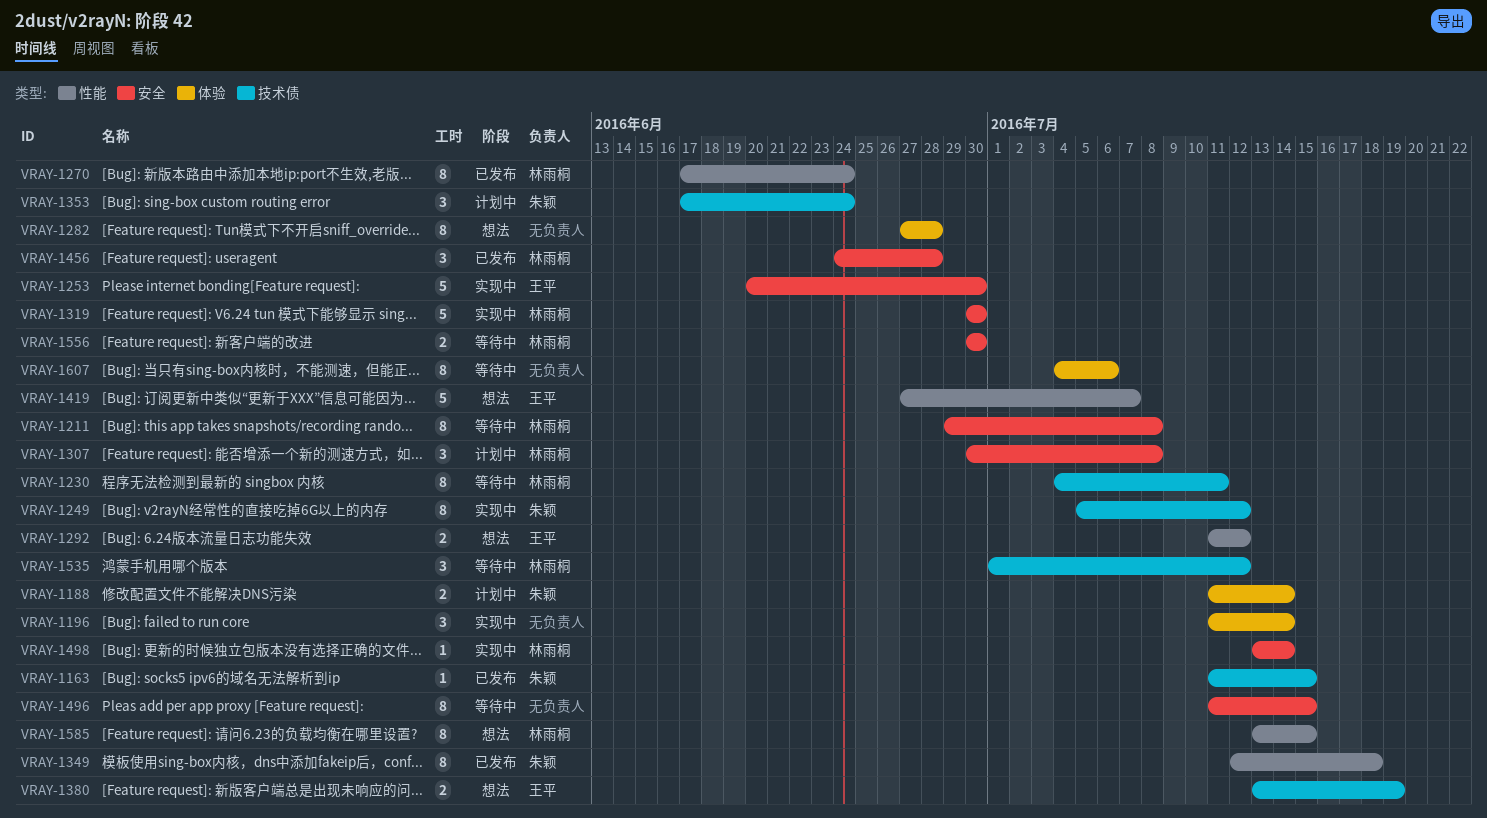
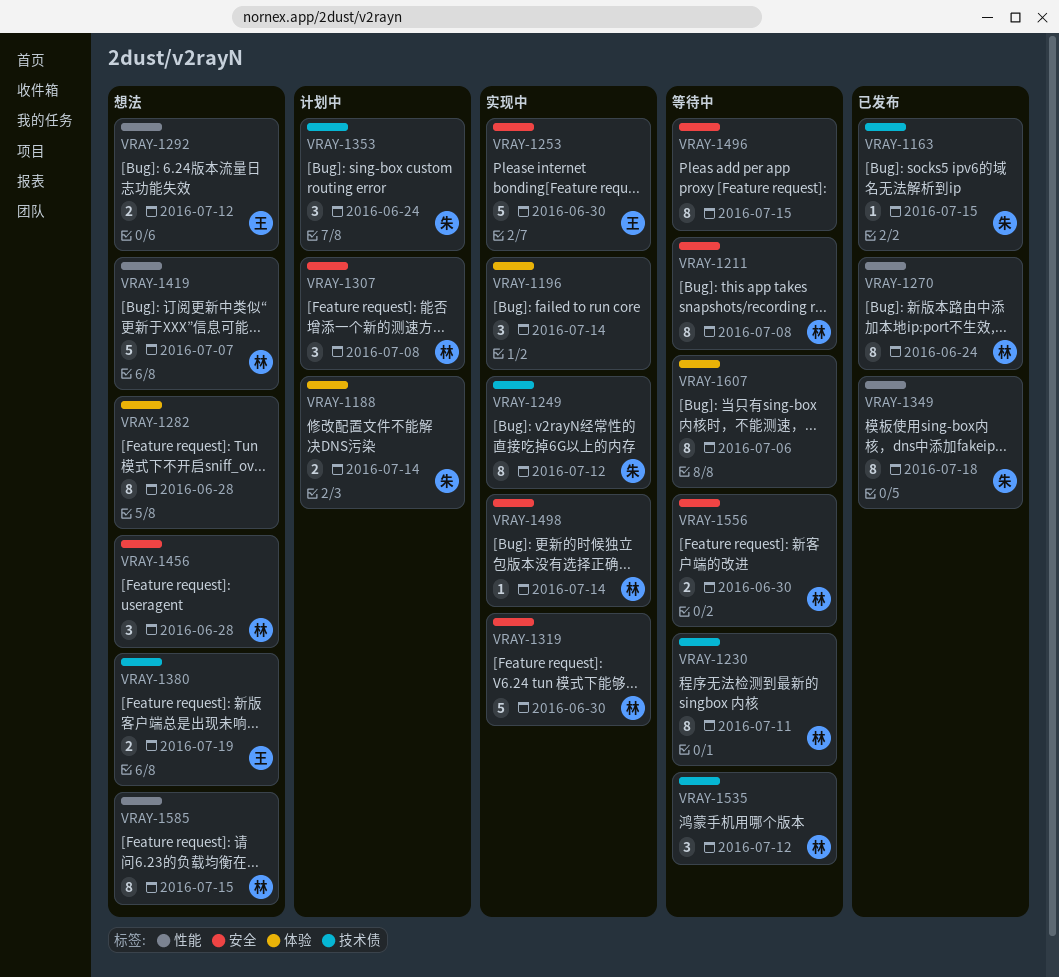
VRAY-1419, owner: 王平 -> 林雨桐
VRAY-1456, status: 已发布 -> 想法

